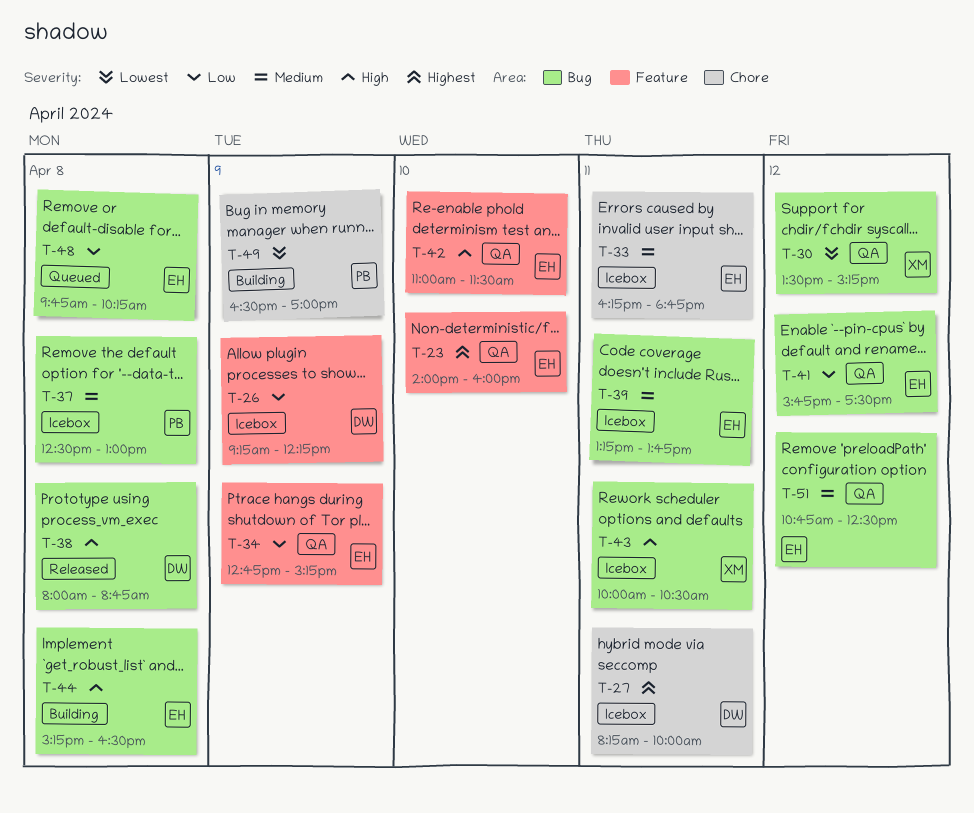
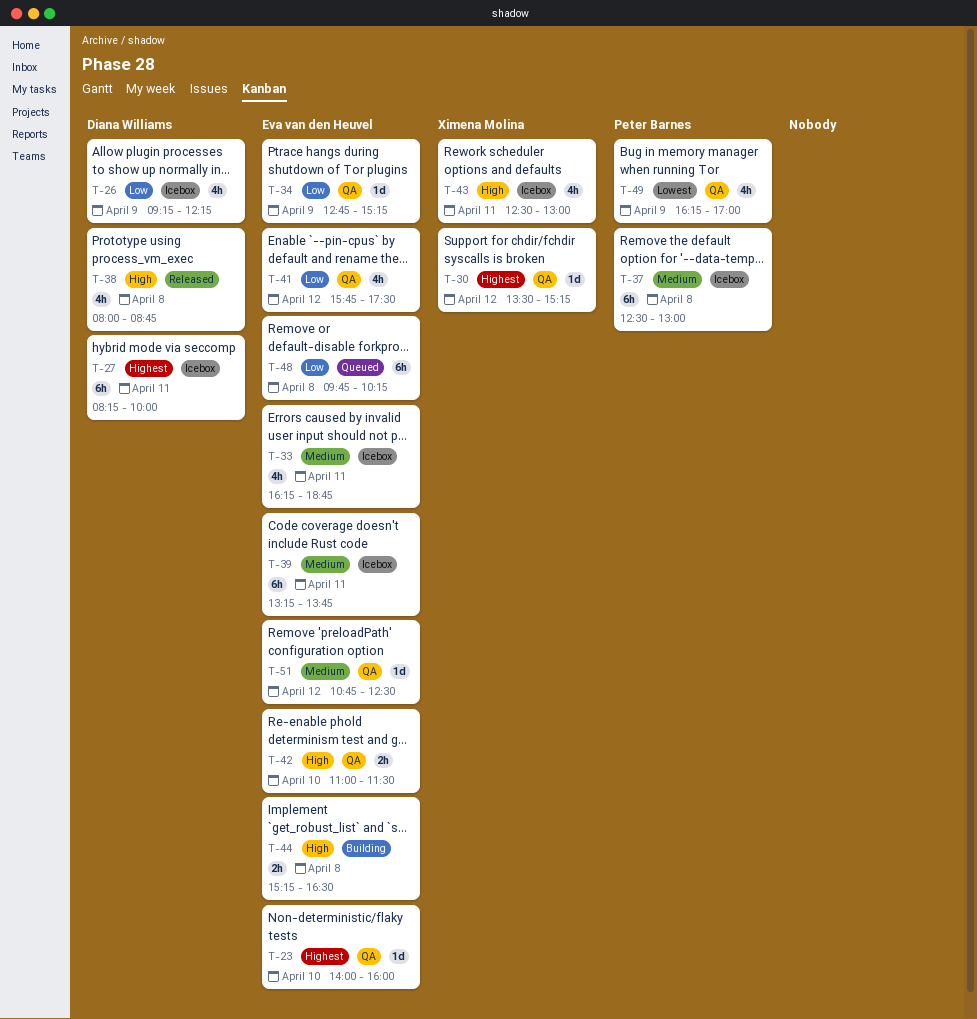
T-30, priority: Lowest -> Highest
T-43, begins: 10:00 -> 12:30
T-43, ends: 10:30 -> 13:00
T-49, status: Building -> QA
T-49, begins: 16:30 -> 16:15

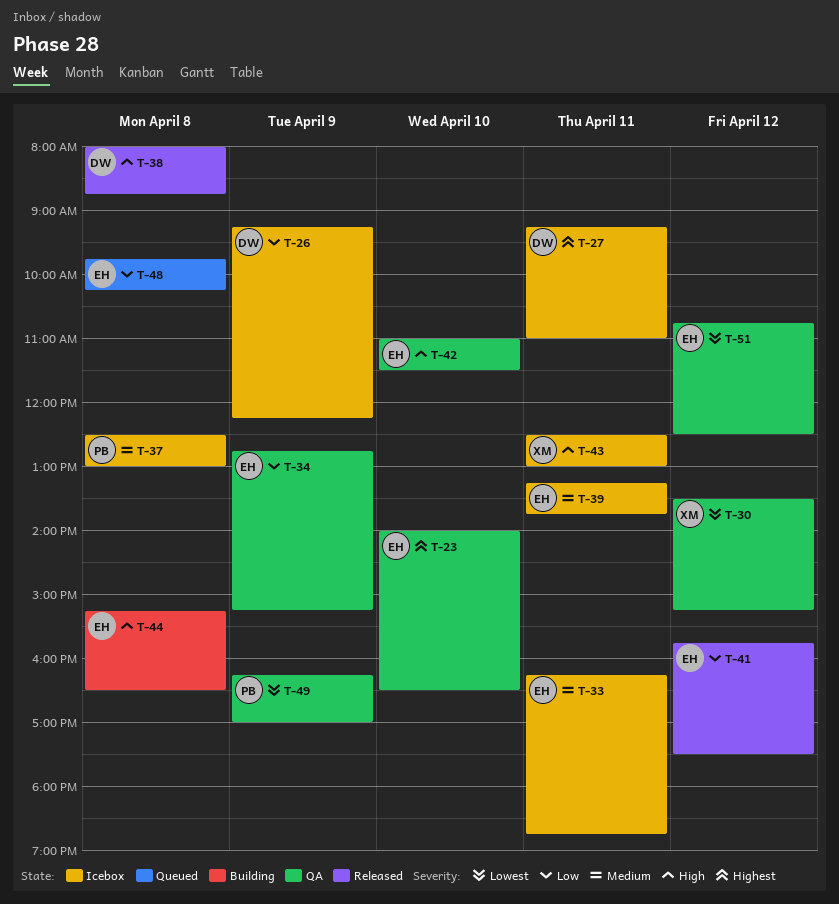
T-23, ends: 16:00 -> 16:30
T-27, begins: 08:15 -> 09:15
T-27, ends: 10:00 -> 11:00
T-30, priority: Highest -> Lowest
T-41, status: QA -> Released
T-51, priority: Medium -> Lowest

